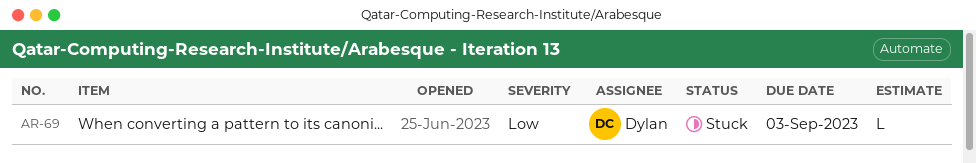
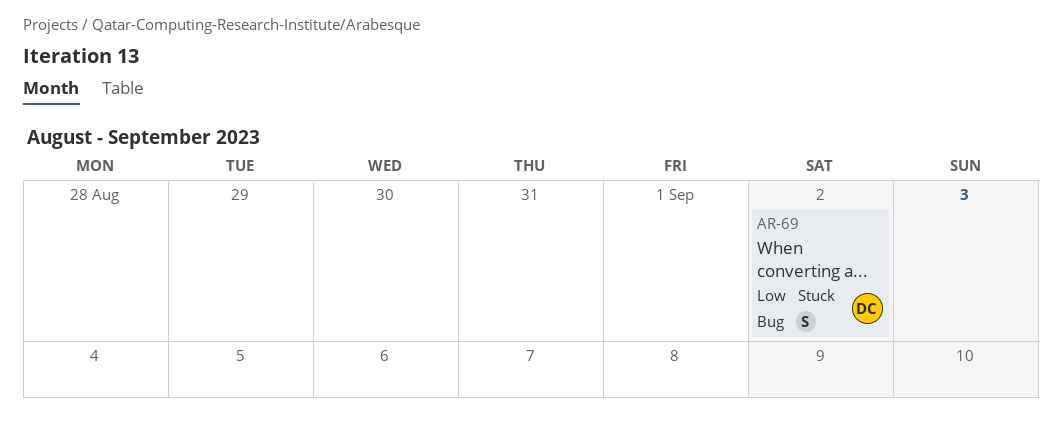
AR-69, estimate: L -> S
AR-69, due: Sep 3 -> Sep 2

